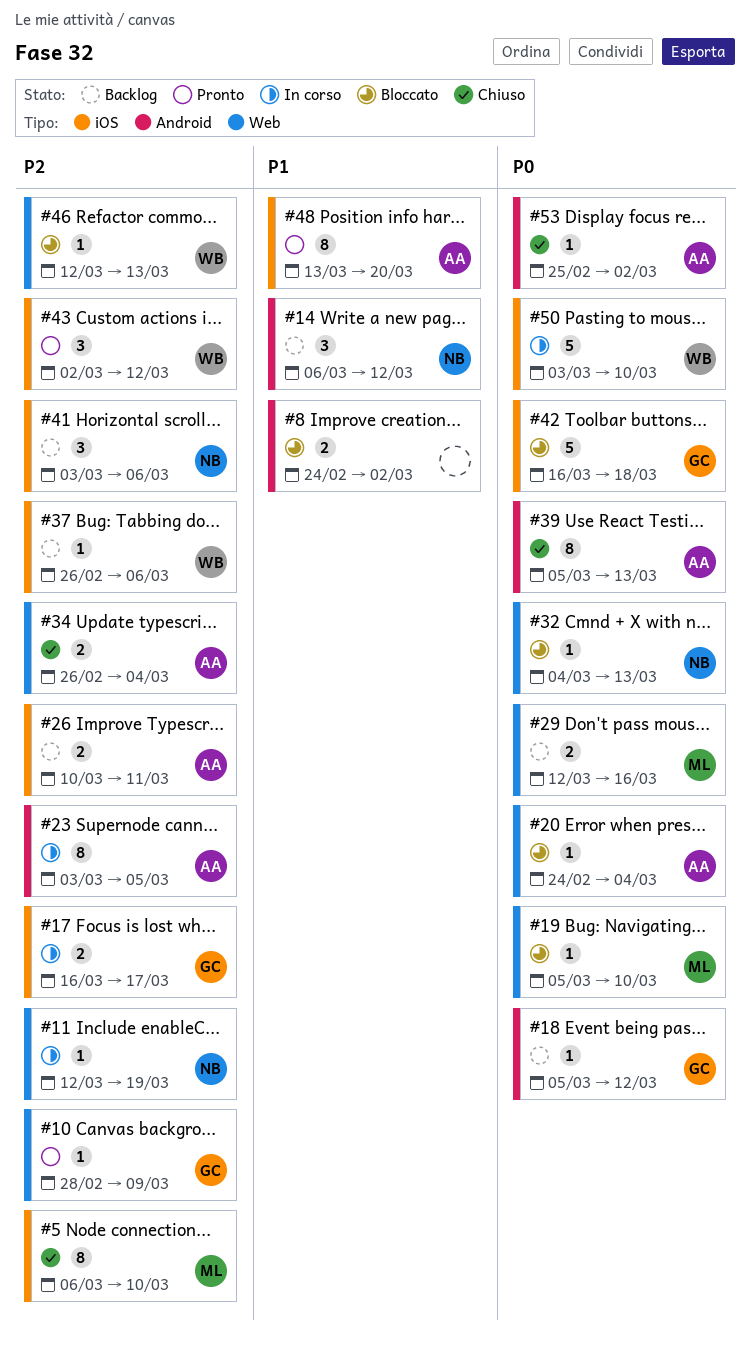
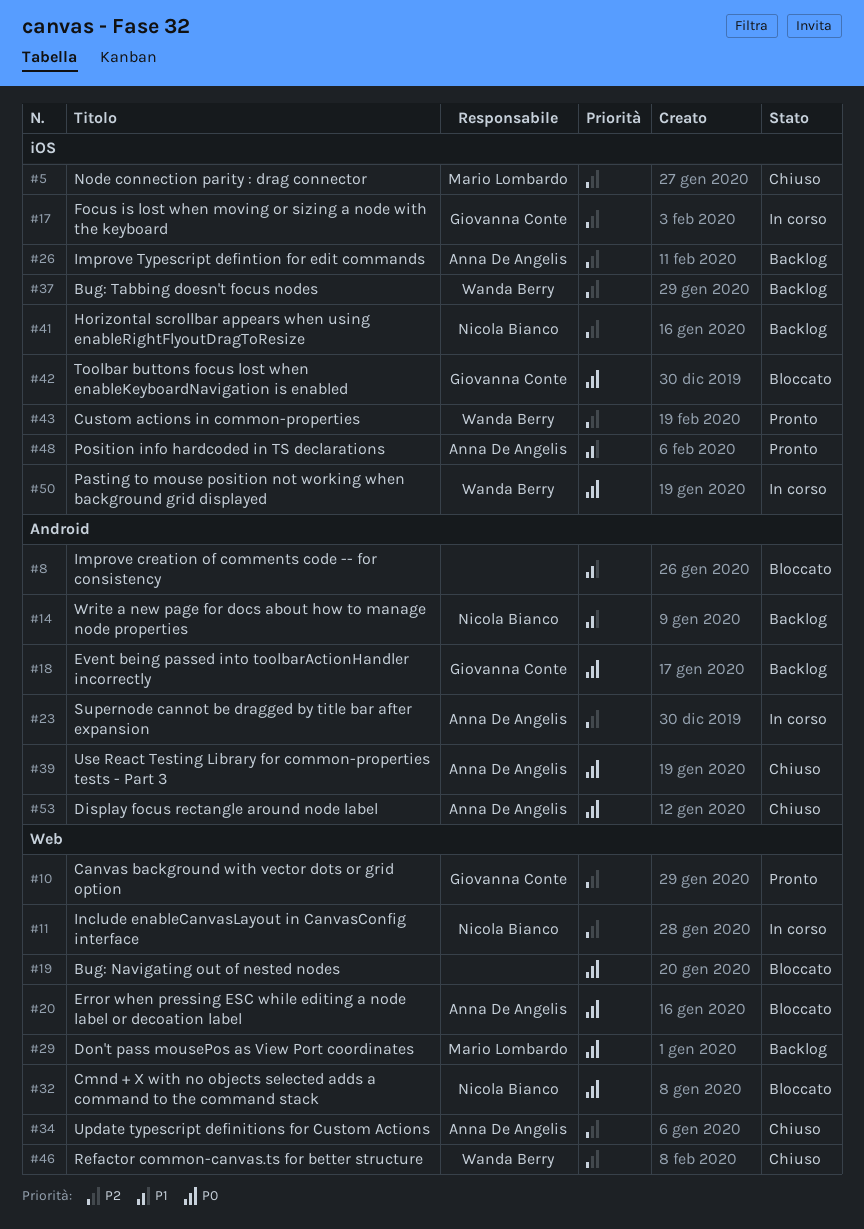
#19, owner: Mario Lombardo -> none
#46, status: Bloccato -> Chiuso

